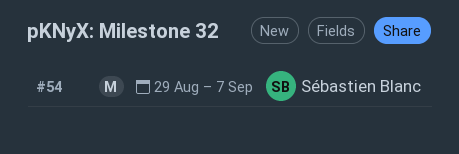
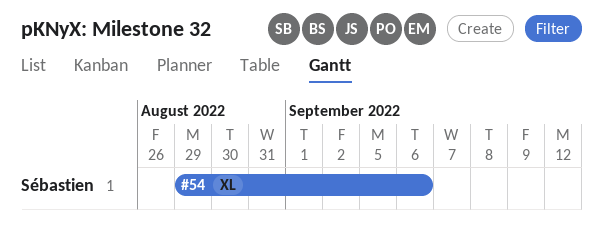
#54, estimate: M -> XL
#54, due: Sep 7 -> Sep 6

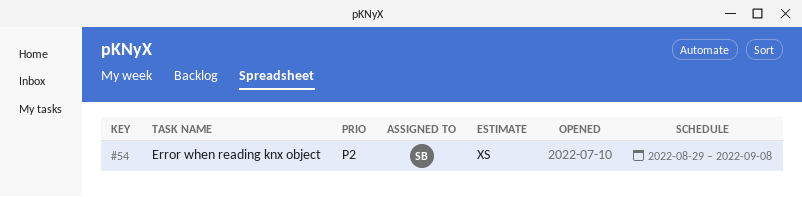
#54, estimate: XL -> XS
#54, due: Sep 6 -> Sep 8

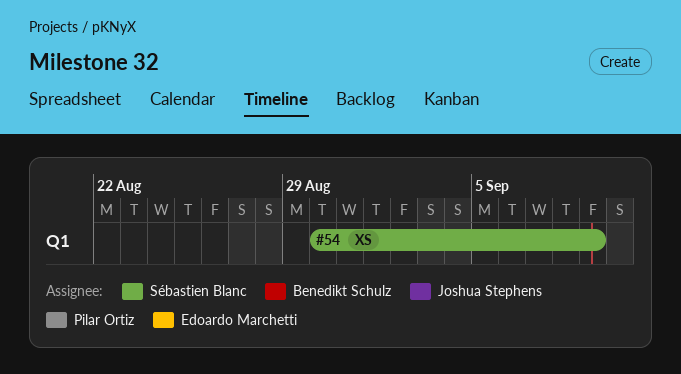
#54, start: Aug 29 -> Aug 30
#54, due: Sep 8 -> Sep 9

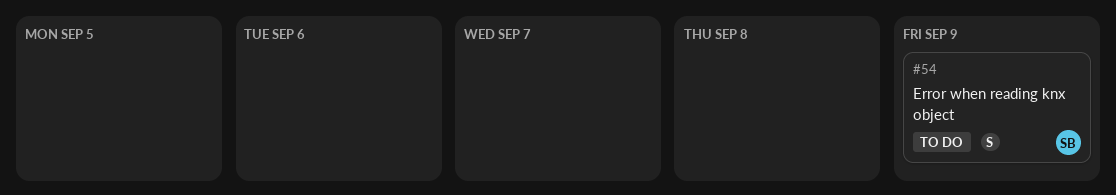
#54, estimate: XS -> S

